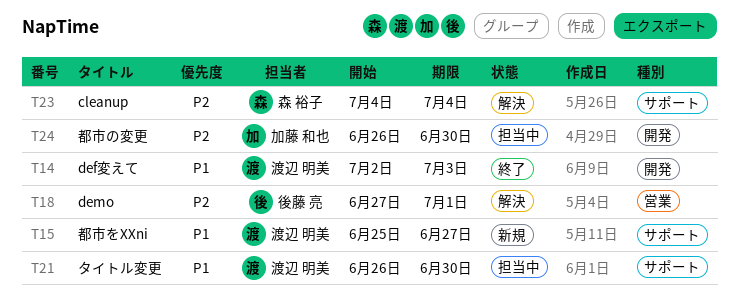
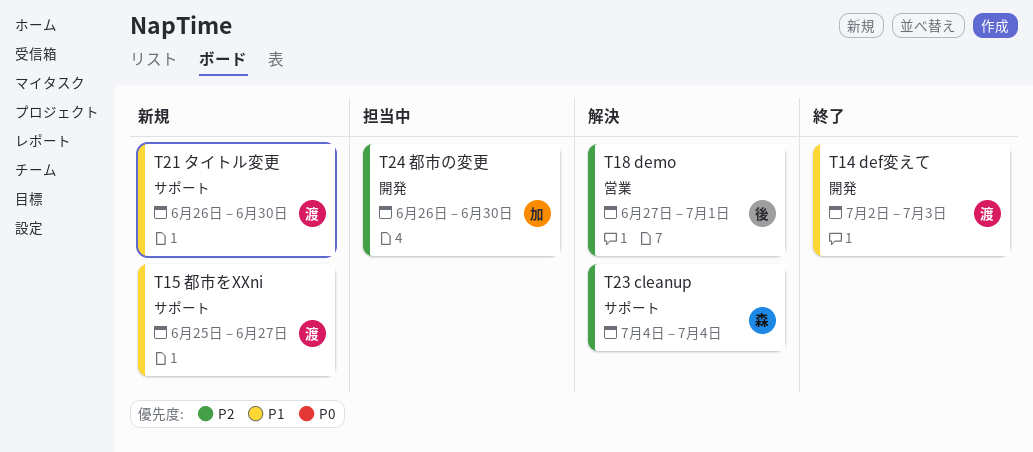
T21, status: 担当中 -> 新規

